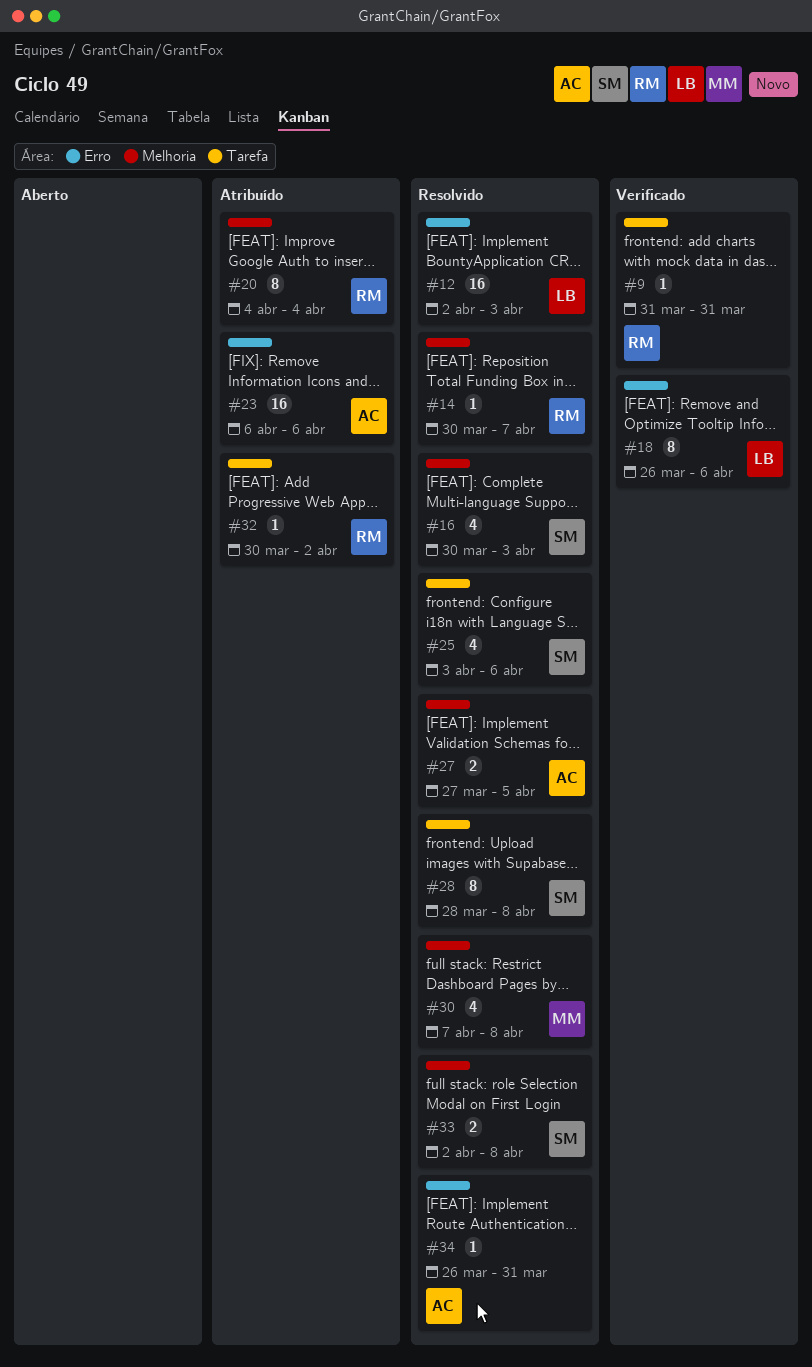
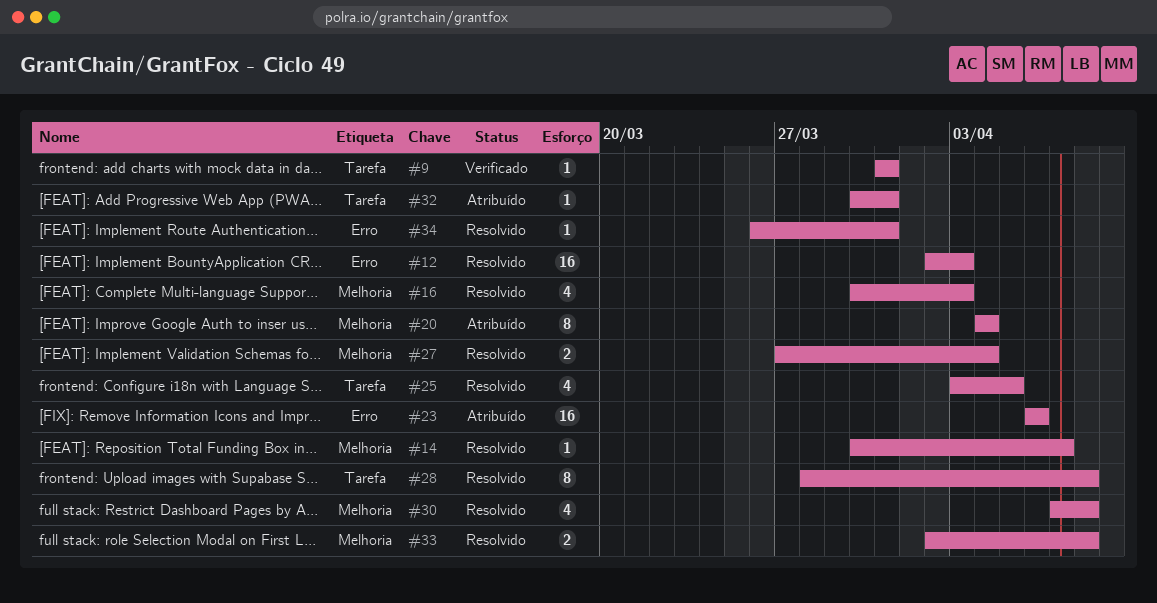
#18: present -> none
#25, due: Apr 6 -> Apr 5
#27, due: Apr 5 -> Apr 4
#32, due: Apr 2 -> Mar 31

